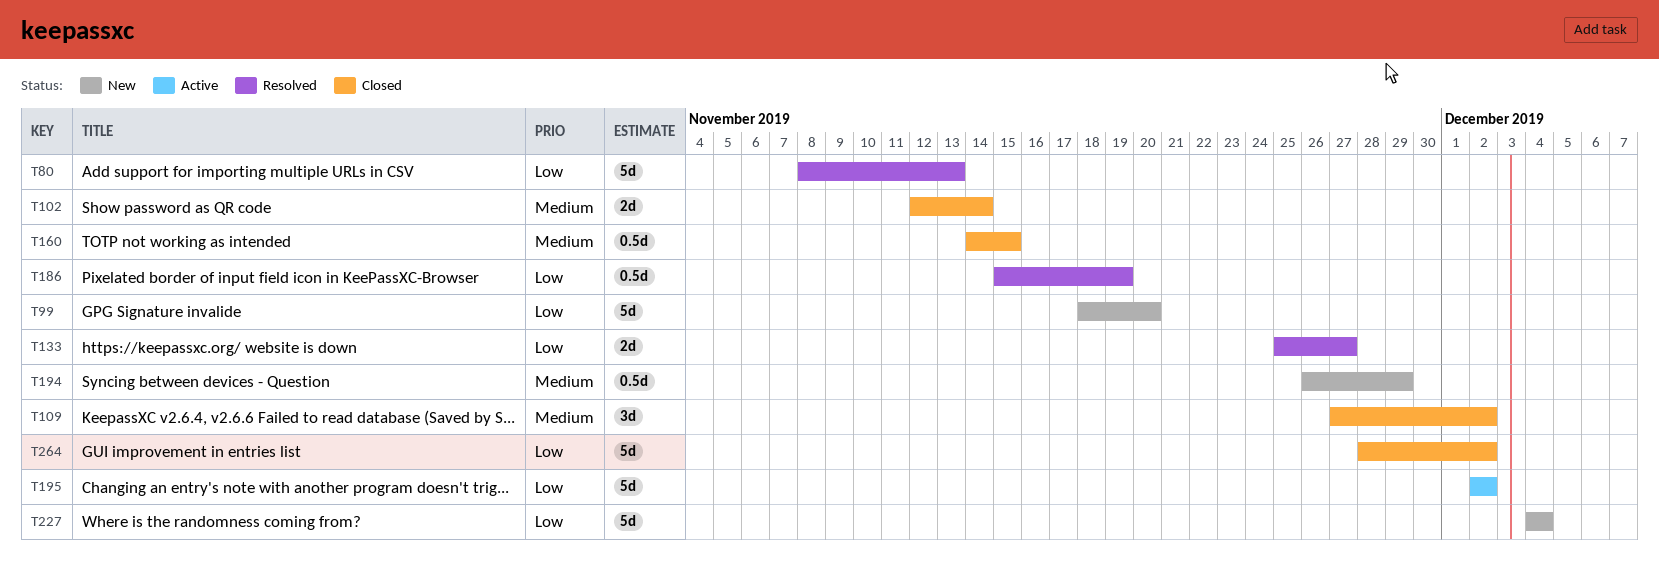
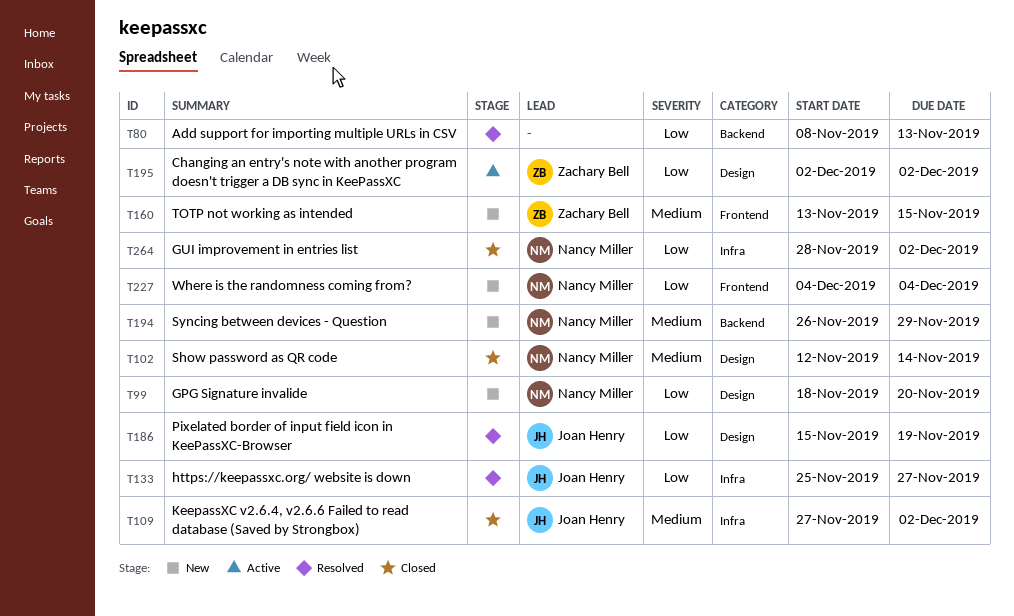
T160, status: Closed -> New
T160, start: Nov 14 -> Nov 13

